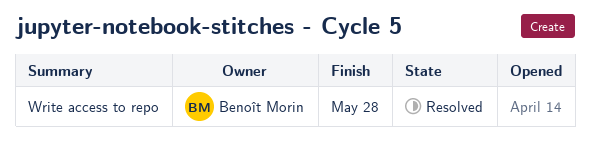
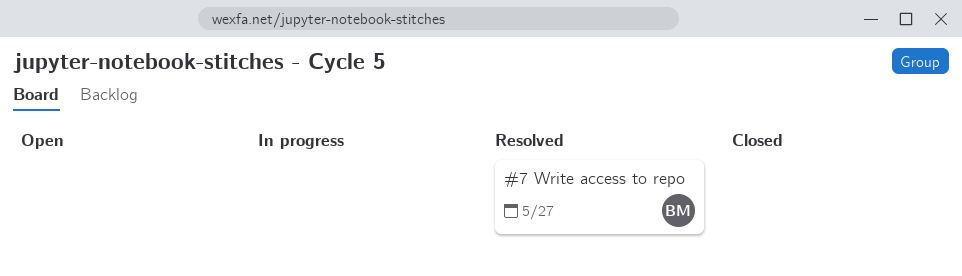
Write access to repo, due: May 28 -> May 27

